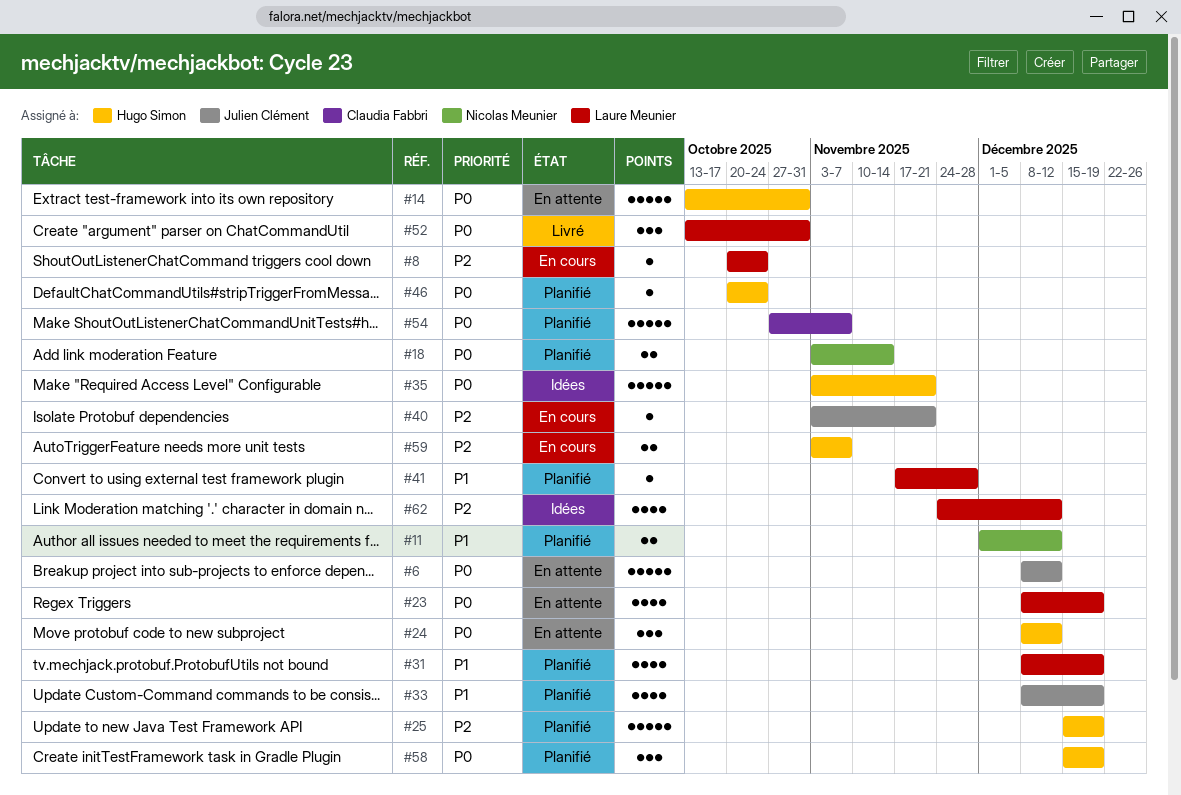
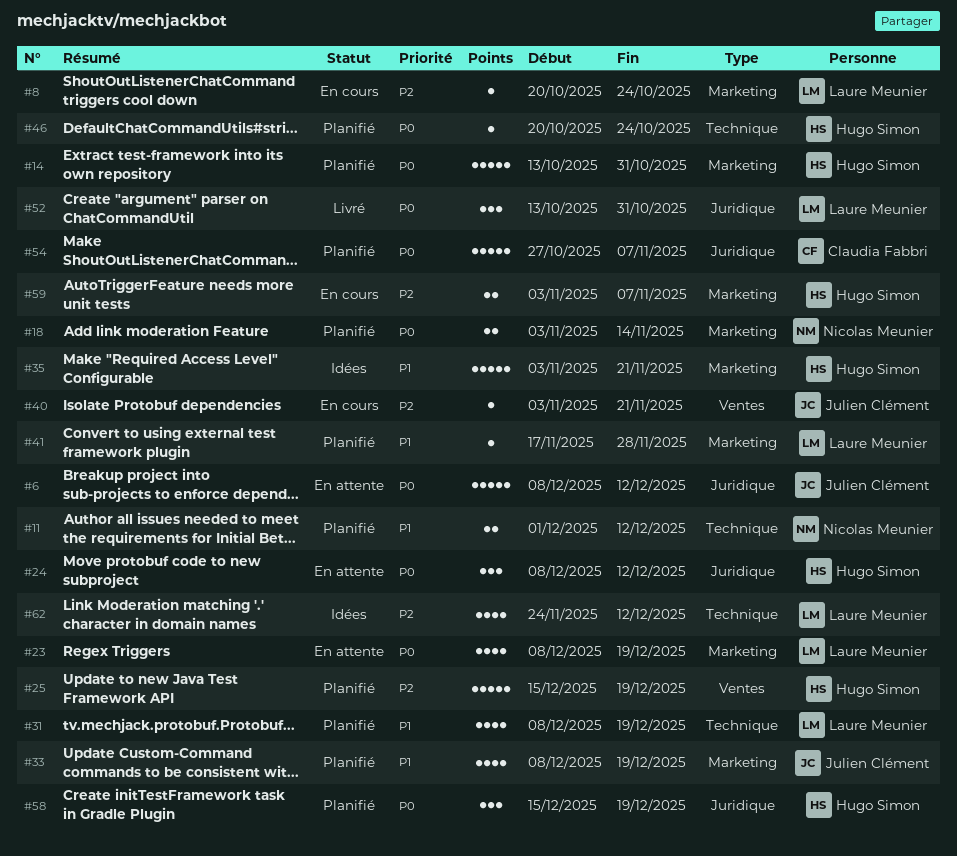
#14, status: En attente -> Planifié
#35, priority: P0 -> P1

